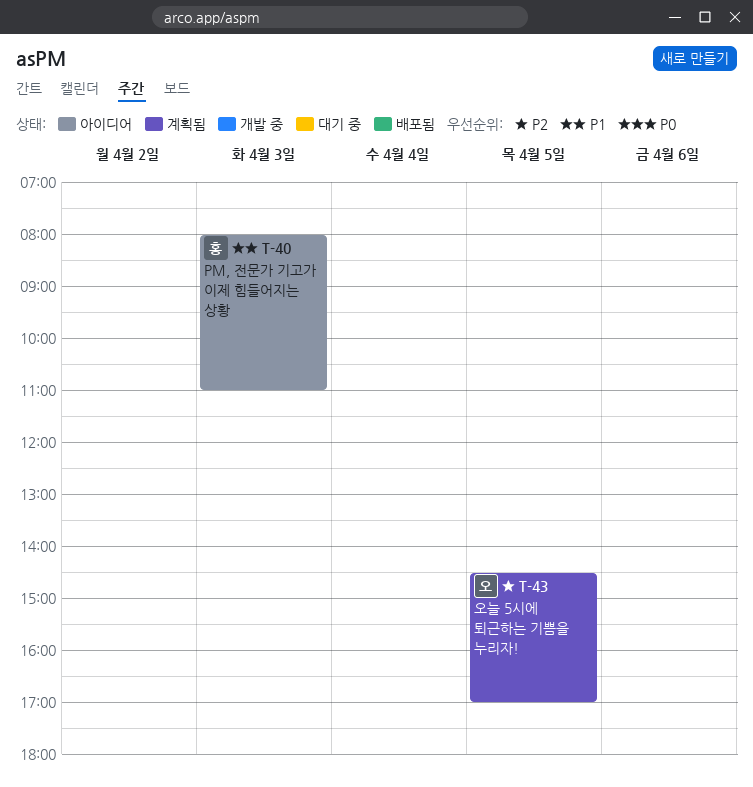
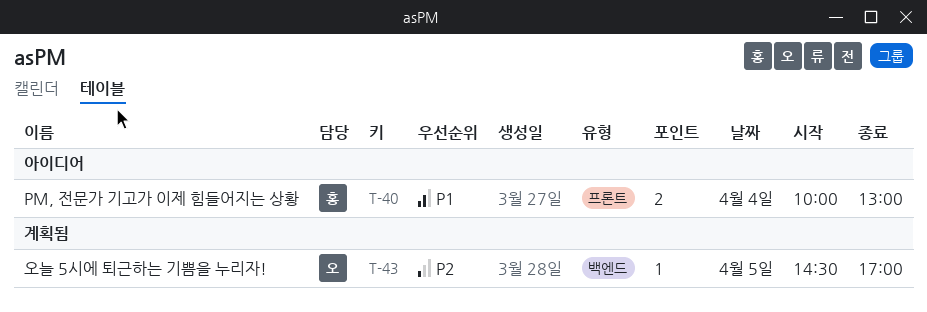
T-40, day: Apr 3 -> Apr 4
T-40, begins: 08:00 -> 10:00
T-40, ends: 11:00 -> 13:00

